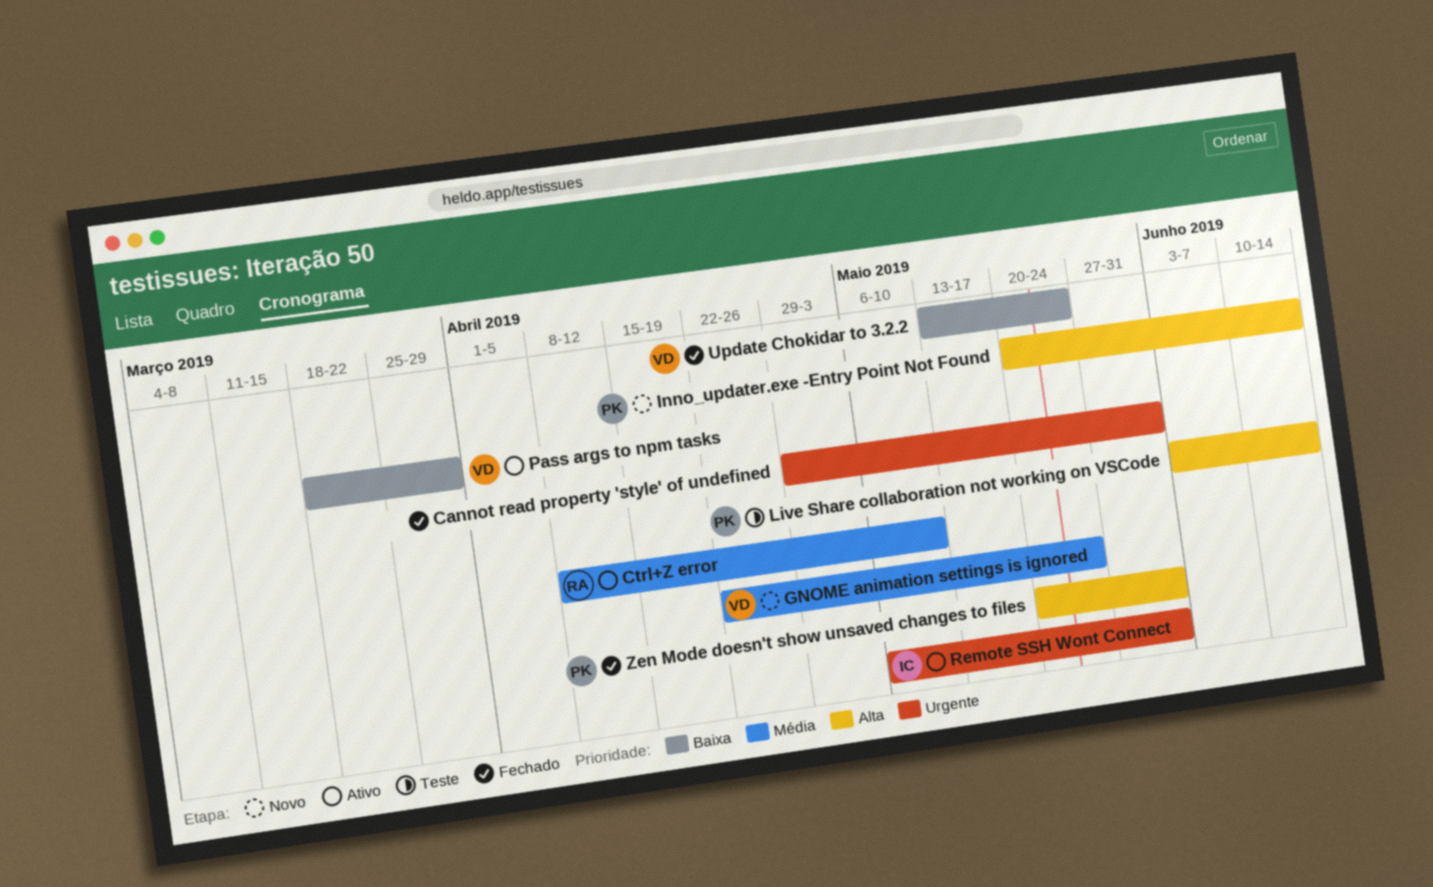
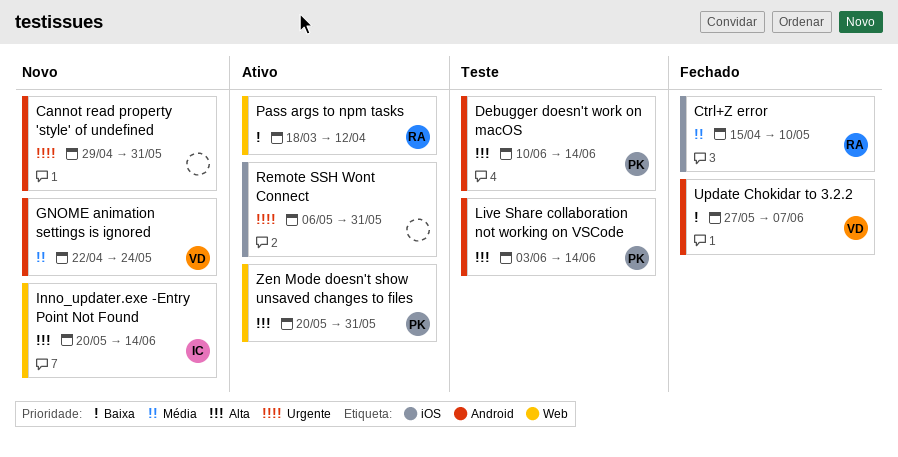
Cannot read property 'style' of undefined, status: Fechado -> Novo
Ctrl+Z error, status: Ativo -> Fechado
Ctrl+Z error, start: Apr 8 -> Apr 15
Debugger doesn't work on macOS: none -> present
Inno_updater.exe -Entry Point Not Found, owner: PK -> IC
Pass args to npm tasks, owner: VD -> RA
Pass args to npm tasks, due: Mar 29 -> Apr 12
Remote SSH Wont Connect, owner: IC -> none
Update Chokidar to 3.2.2, start: May 13 -> May 27
Update Chokidar to 3.2.2, due: May 24 -> Jun 7
Zen Mode doesn't show unsaved changes to files, status: Fechado -> Ativo

